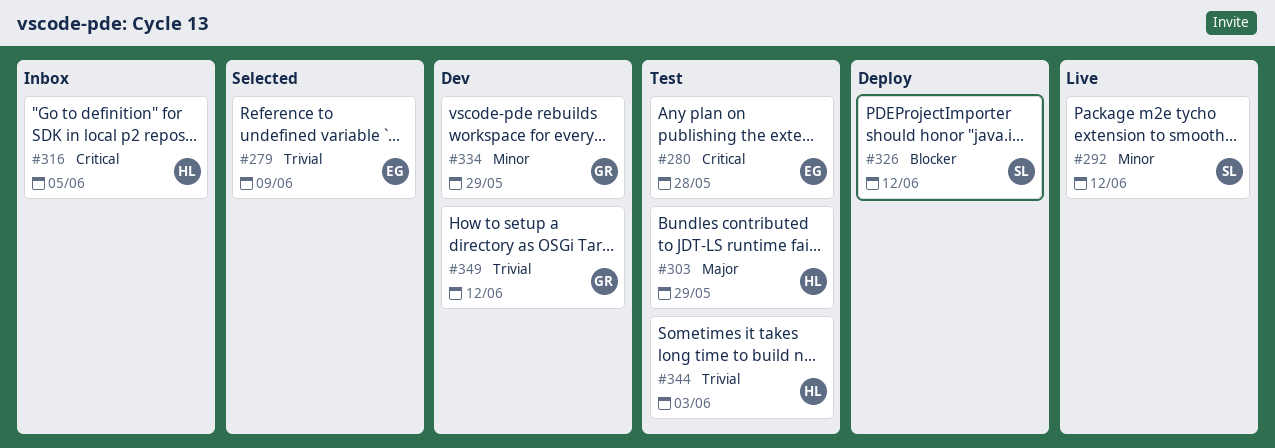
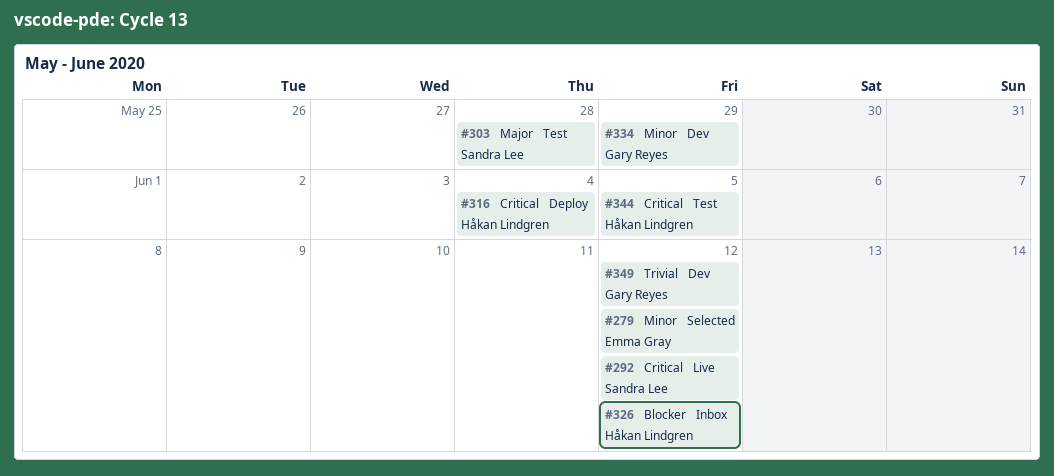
#279, priority: Trivial -> Minor
#279, due: Jun 9 -> Jun 12
#280: present -> none
#292, priority: Minor -> Critical
#303, owner: Håkan Lindgren -> Sandra Lee
#303, due: May 29 -> May 28
#316, status: Inbox -> Deploy
#316, due: Jun 5 -> Jun 4
#326, status: Deploy -> Inbox
#326, owner: Sandra Lee -> Håkan Lindgren
#344, priority: Trivial -> Critical
#344, due: Jun 3 -> Jun 5

